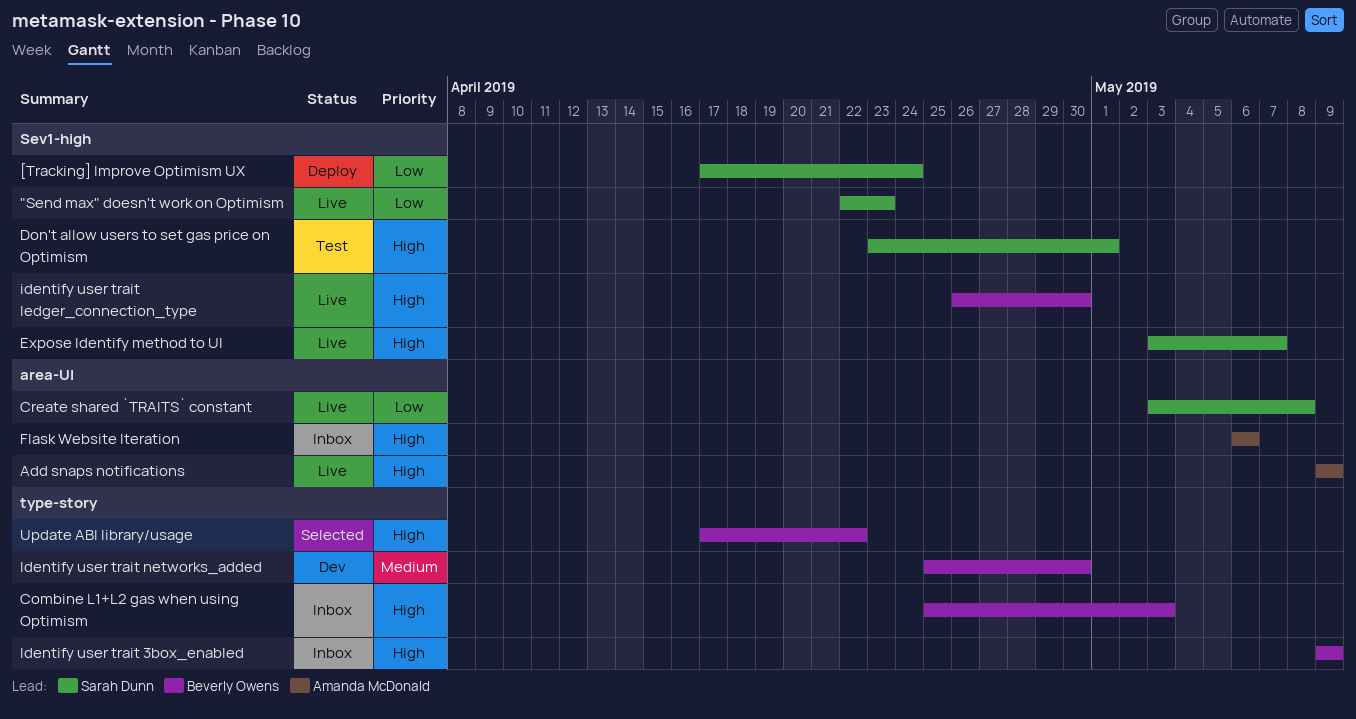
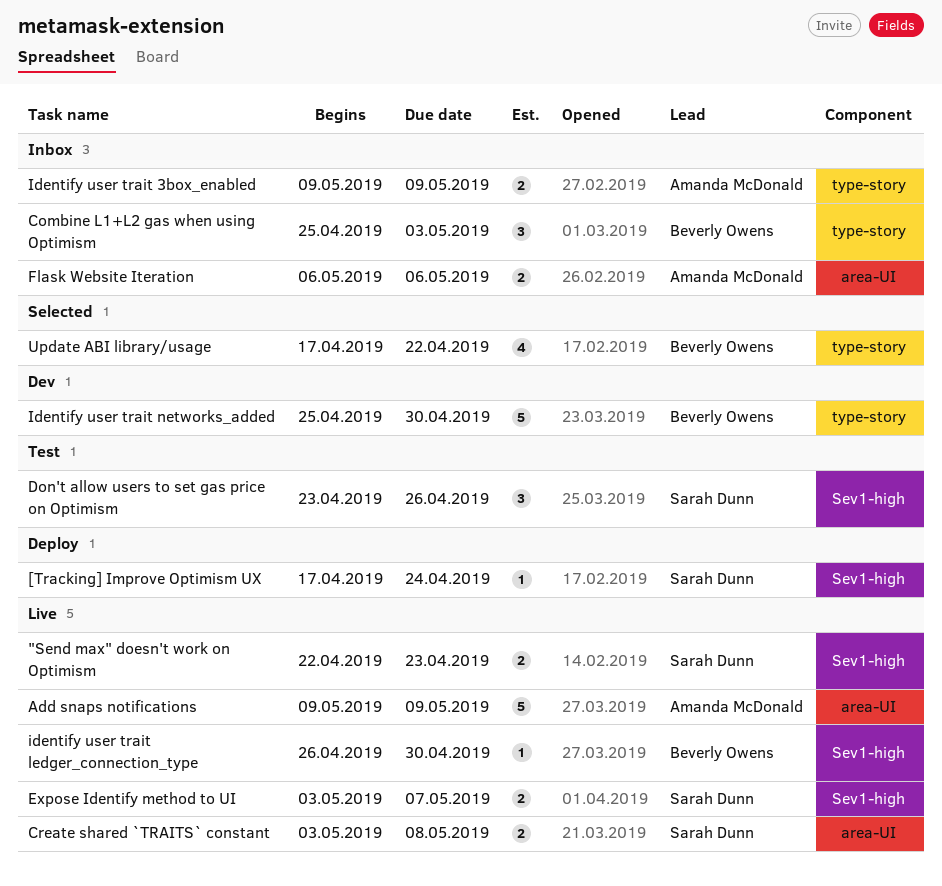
Don't allow users to set gas price on Optimism, due: May 1 -> Apr 26
Identify user trait 3box_enabled, owner: Beverly Owens -> Amanda McDonald

